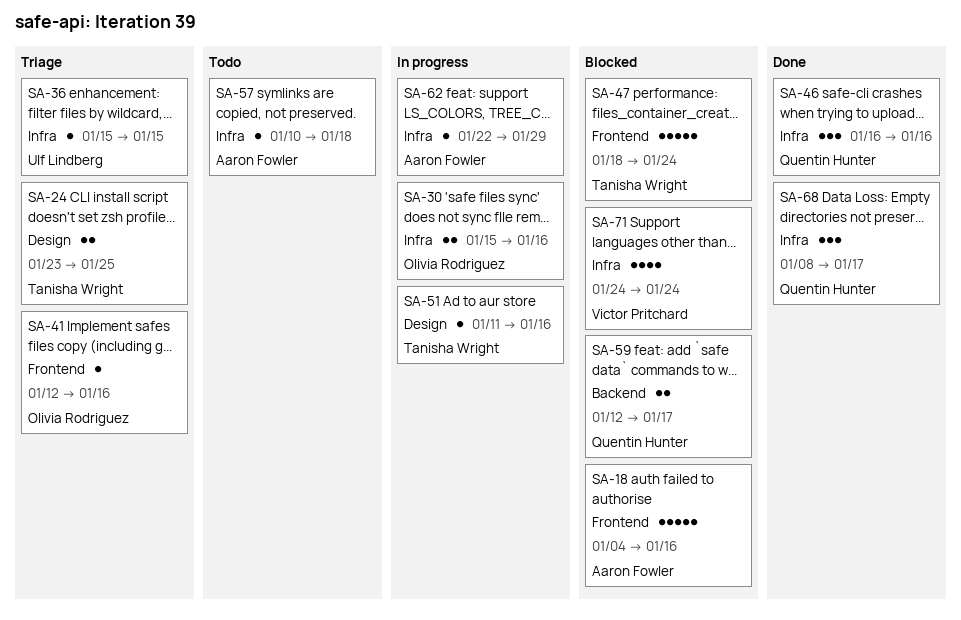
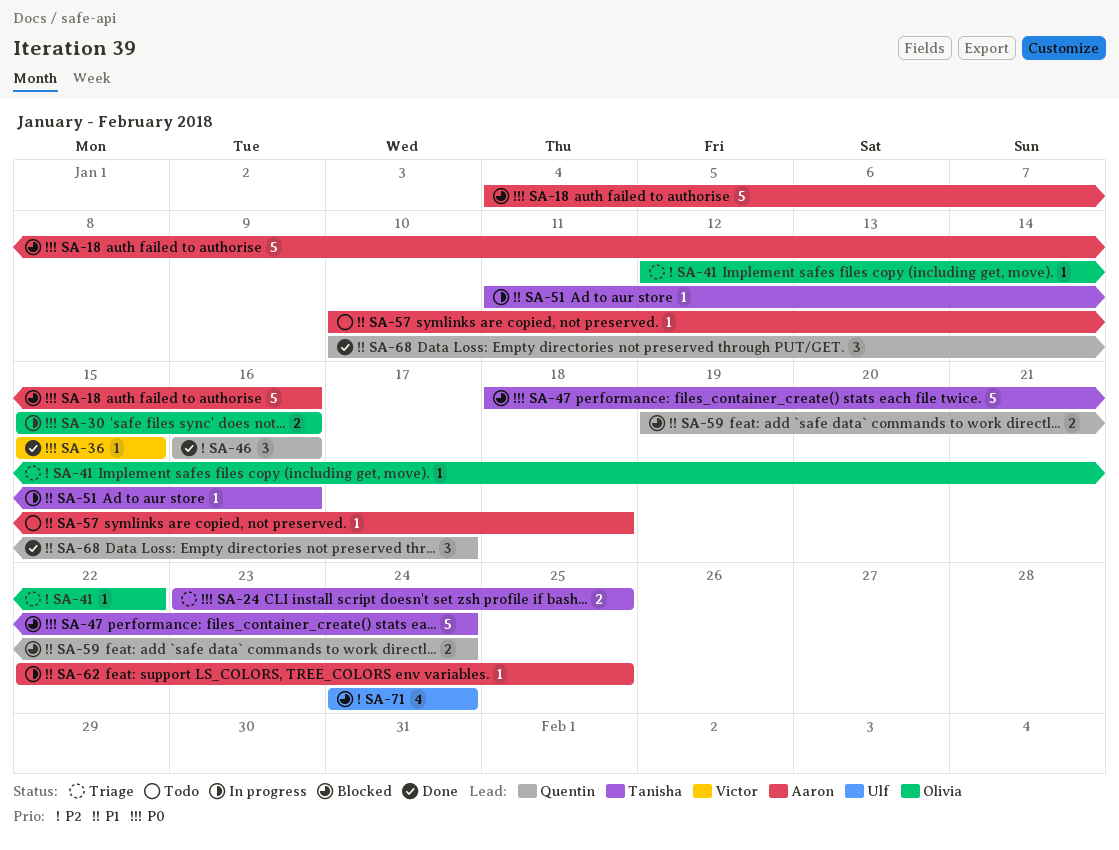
SA-36, status: Triage -> Done
SA-36, owner: Ulf Lindberg -> Victor Pritchard
SA-41, due: Jan 16 -> Jan 22
SA-59, start: Jan 12 -> Jan 19
SA-59, due: Jan 17 -> Jan 24
SA-62, due: Jan 29 -> Jan 25
SA-68, start: Jan 8 -> Jan 10
SA-71, owner: Victor Pritchard -> Ulf Lindberg

